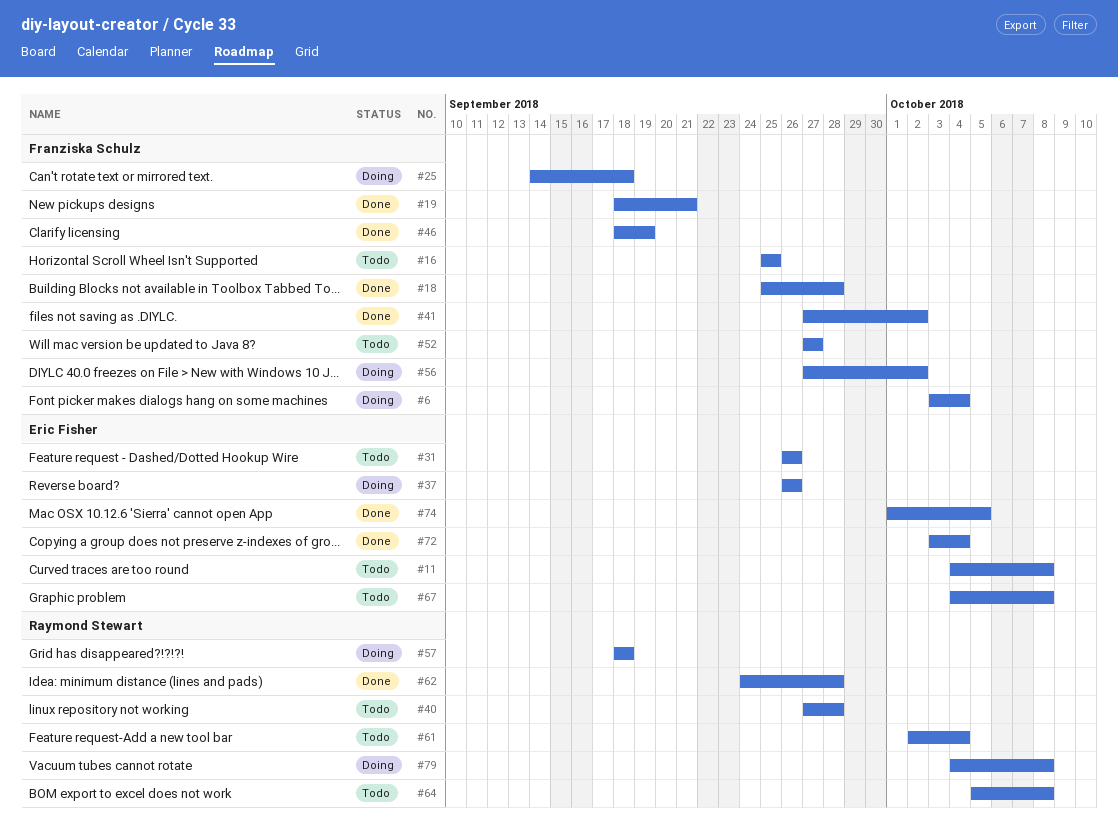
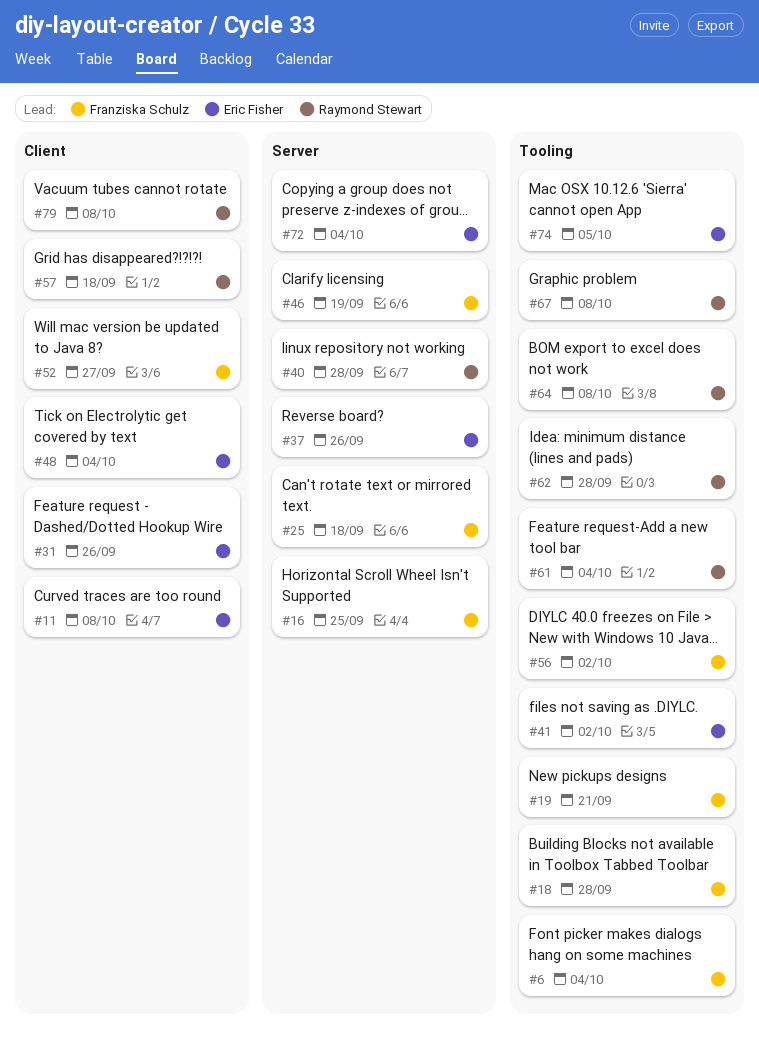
#41, owner: Franziska Schulz -> Eric Fisher
#48: none -> present
#67, owner: Eric Fisher -> Raymond Stewart

